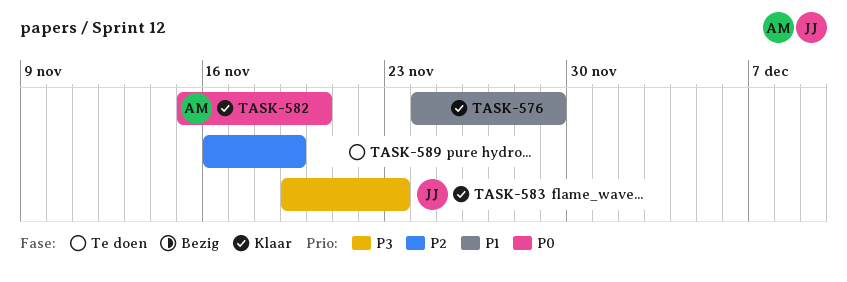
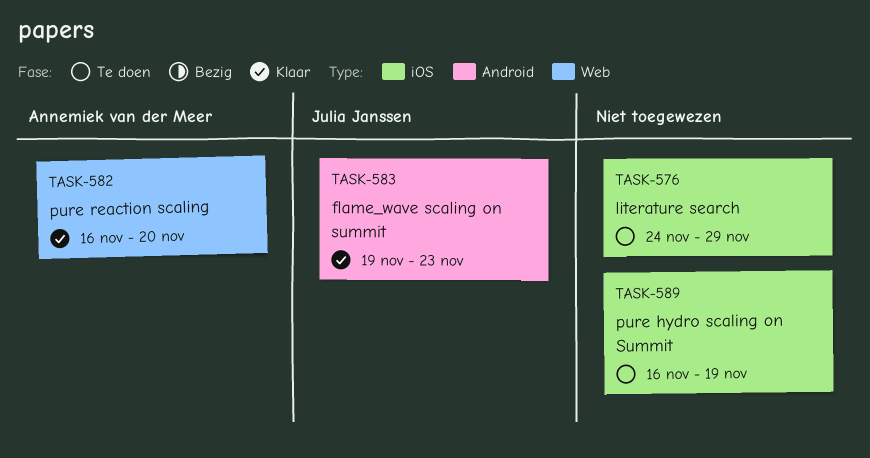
TASK-576, status: Klaar -> Te doen
TASK-582, start: Nov 15 -> Nov 16

